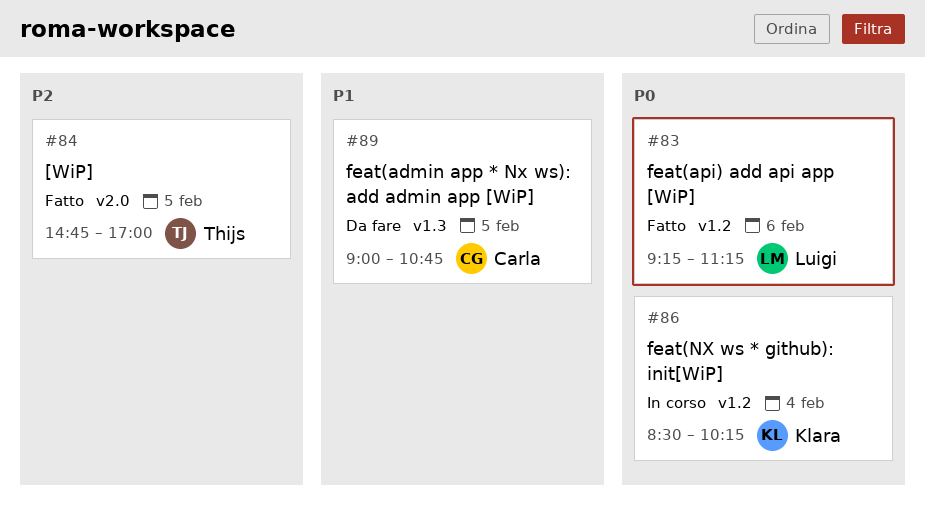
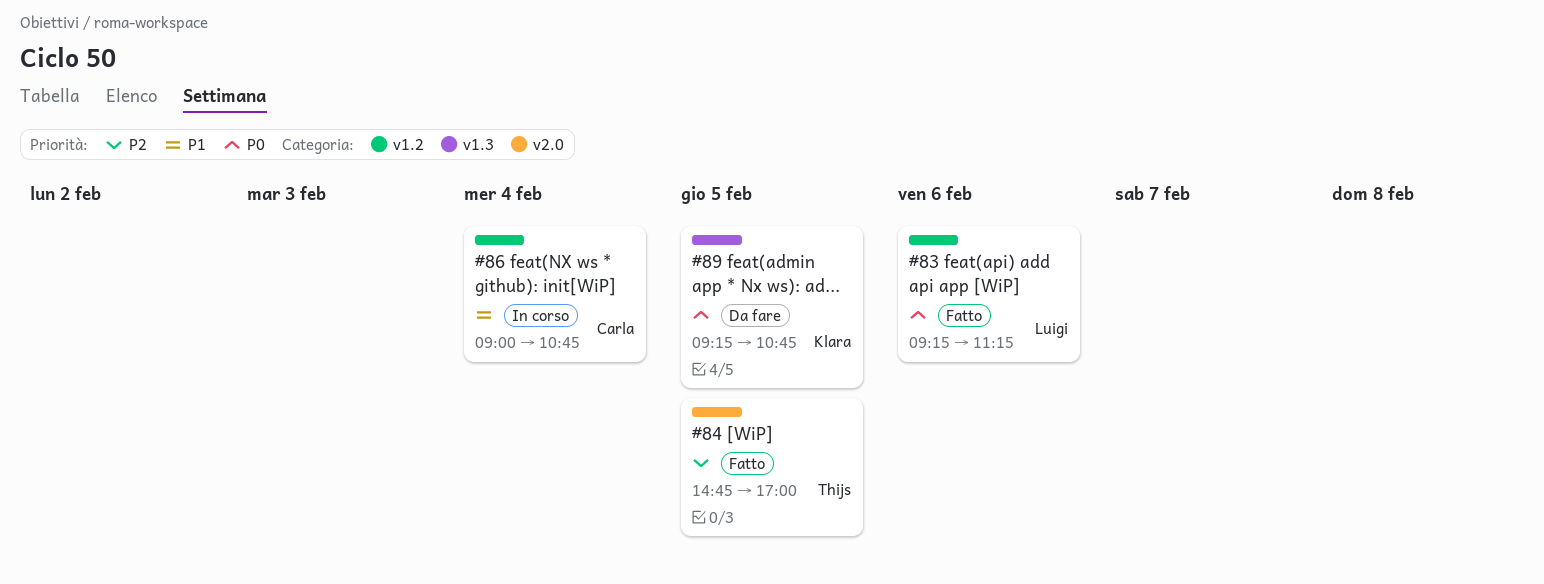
#86, owner: Klara -> Carla
#86, priority: P0 -> P1
#86, begins: 08:30 -> 09:00
#86, ends: 10:15 -> 10:45
#89, owner: Carla -> Klara
#89, priority: P1 -> P0
#89, begins: 09:00 -> 09:15

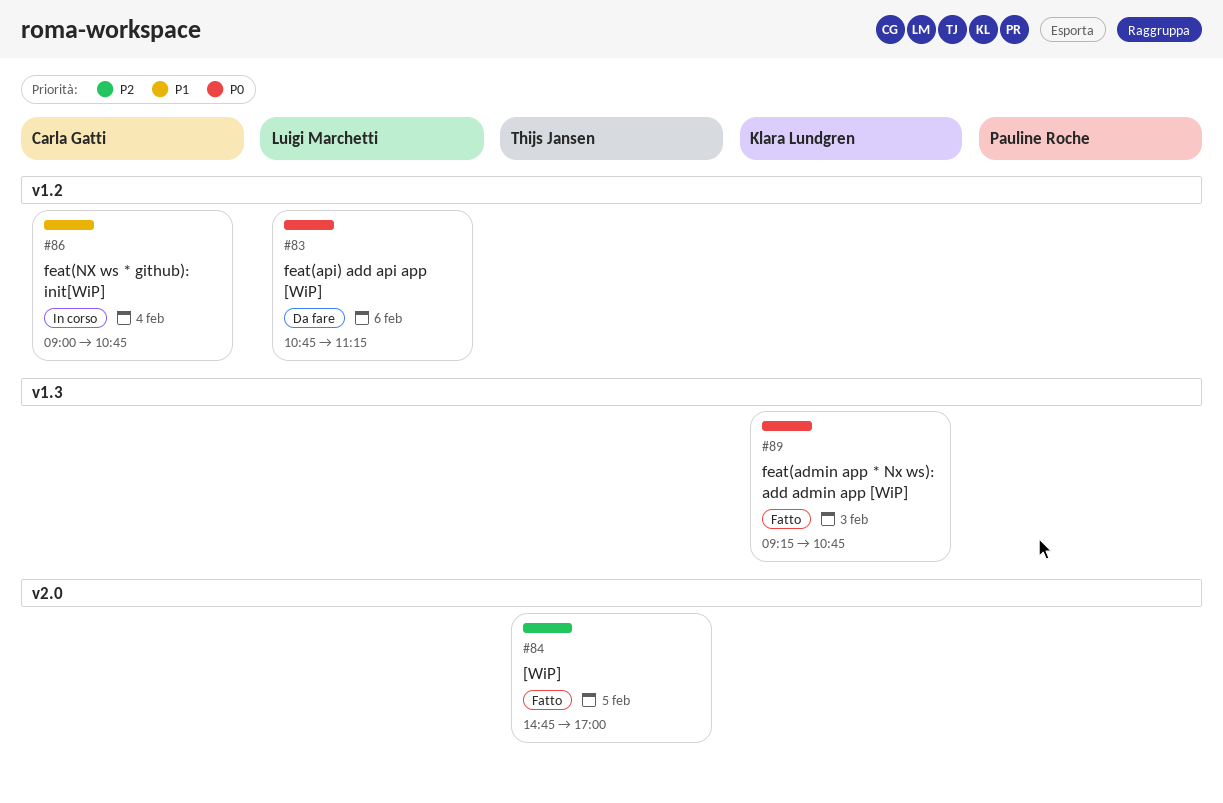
#83, status: Fatto -> Da fare
#83, begins: 09:15 -> 10:45
#89, status: Da fare -> Fatto
#89, day: Feb 5 -> Feb 3

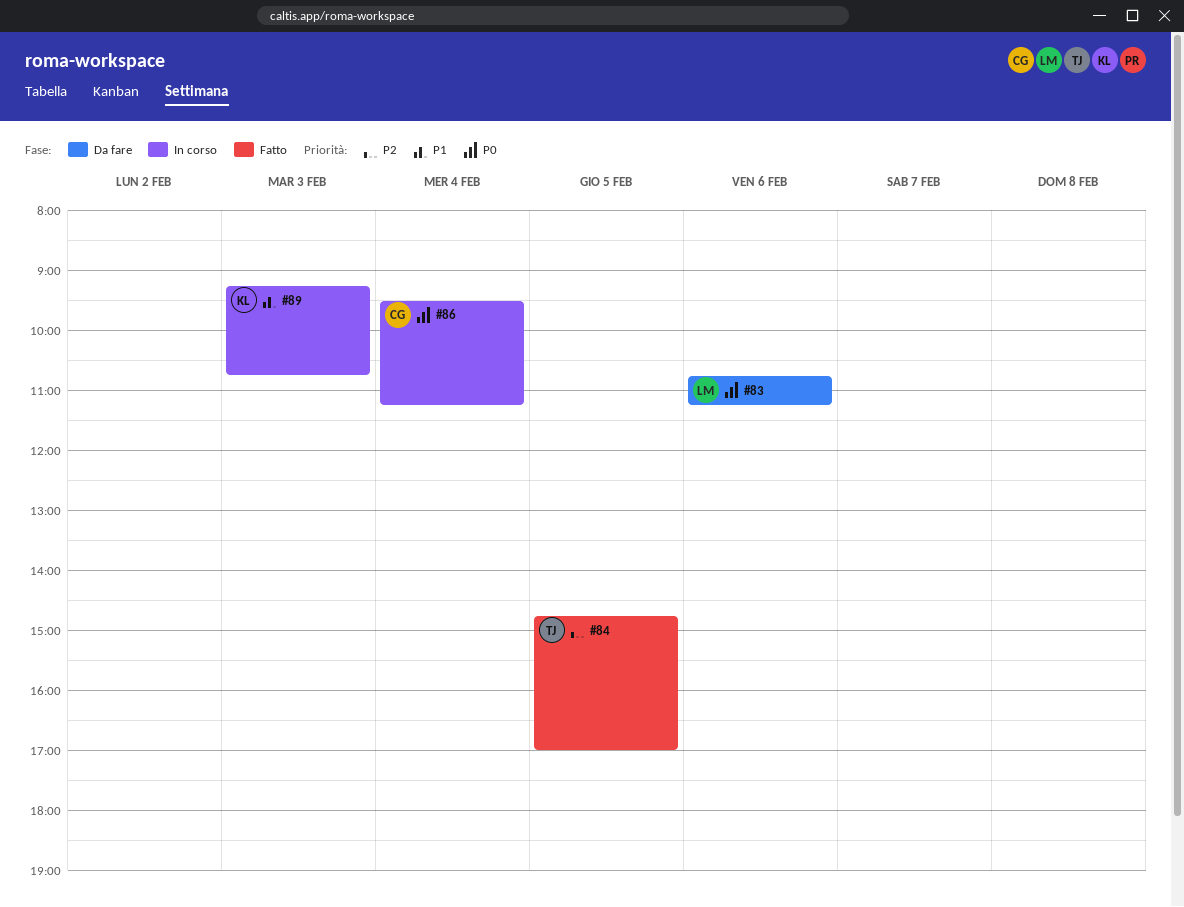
#86, priority: P1 -> P0
#86, begins: 09:00 -> 09:30
#86, ends: 10:45 -> 11:15
#89, status: Fatto -> In corso
#89, priority: P0 -> P1

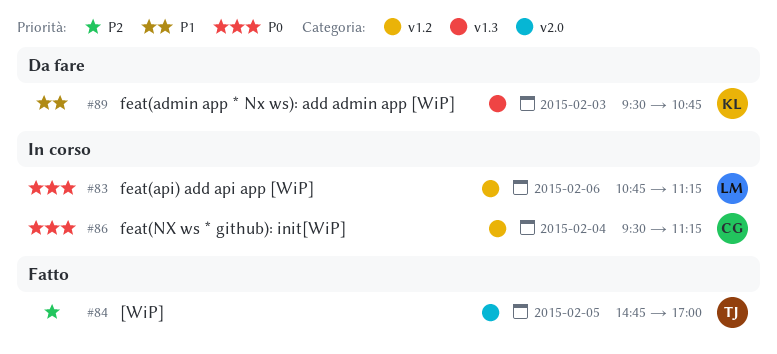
#83, status: Da fare -> In corso
#89, status: In corso -> Da fare
#89, begins: 09:15 -> 09:30

